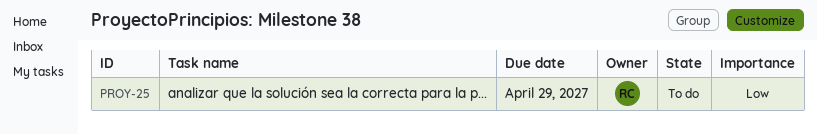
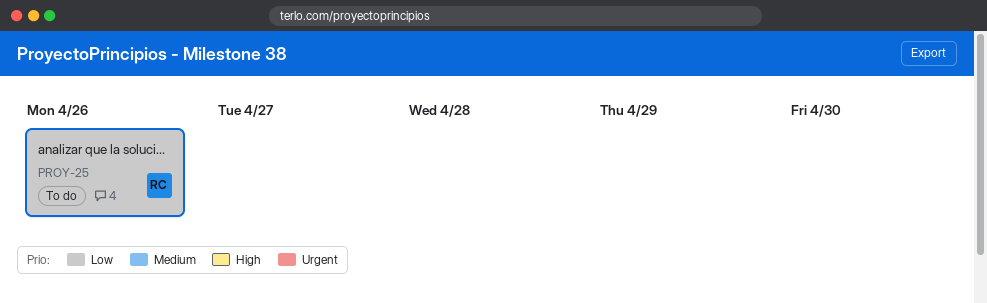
PROY-25, due: Apr 29 -> Apr 26

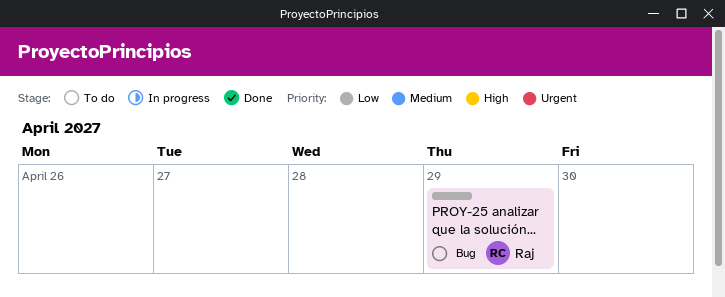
PROY-25, due: Apr 26 -> Apr 29

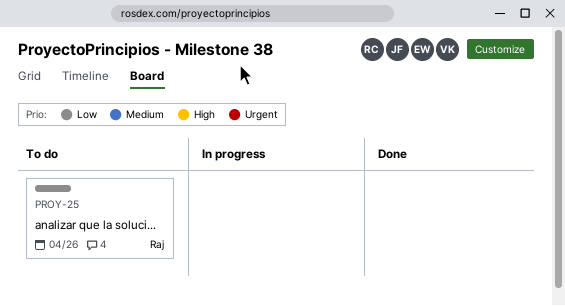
PROY-25, due: Apr 29 -> Apr 26

